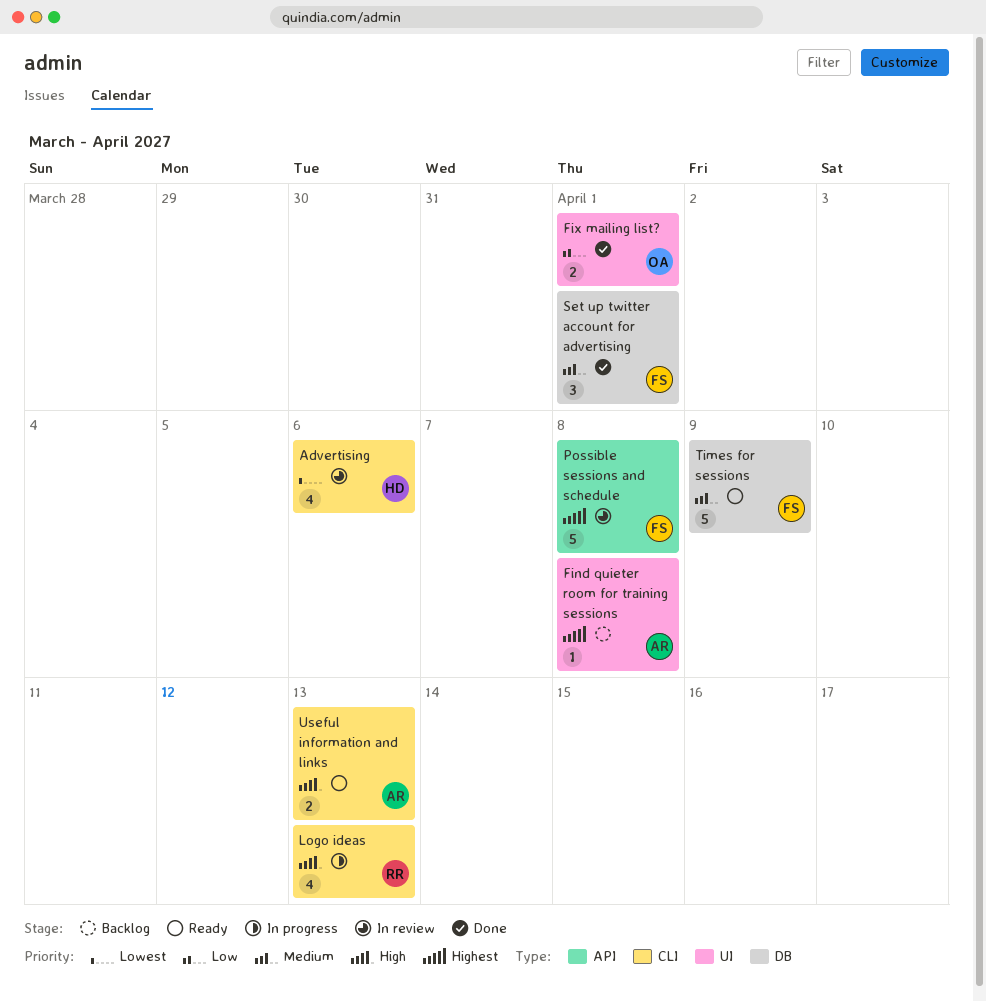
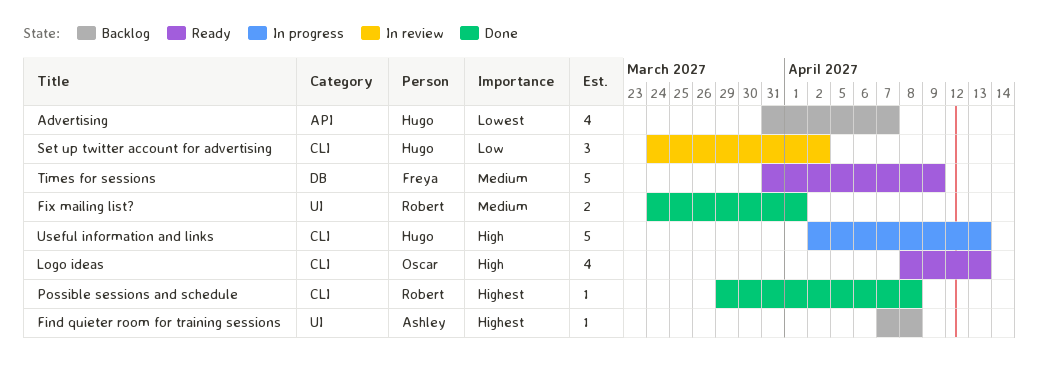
Advertising, status: In review -> Backlog
Advertising, label: CLI -> API
Advertising, due: Apr 6 -> Apr 7
Fix mailing list?, owner: Oscar -> Robert
Fix mailing list?, priority: Low -> Medium
Logo ideas, status: In progress -> Ready
Logo ideas, owner: Robert -> Oscar
Possible sessions and schedule, status: In review -> Done
Possible sessions and schedule, owner: Freya -> Robert
Possible sessions and schedule, label: API -> CLI
Possible sessions and schedule, estimate: 5 -> 1
Set up twitter account for advertising, status: Done -> In review
Set up twitter account for advertising, owner: Freya -> Hugo
Set up twitter account for advertising, priority: Medium -> Low
Set up twitter account for advertising, label: DB -> CLI
Set up twitter account for advertising, due: Apr 1 -> Apr 2
Useful information and links, status: Ready -> In progress
Useful information and links, owner: Ashley -> Hugo
Useful information and links, estimate: 2 -> 5

